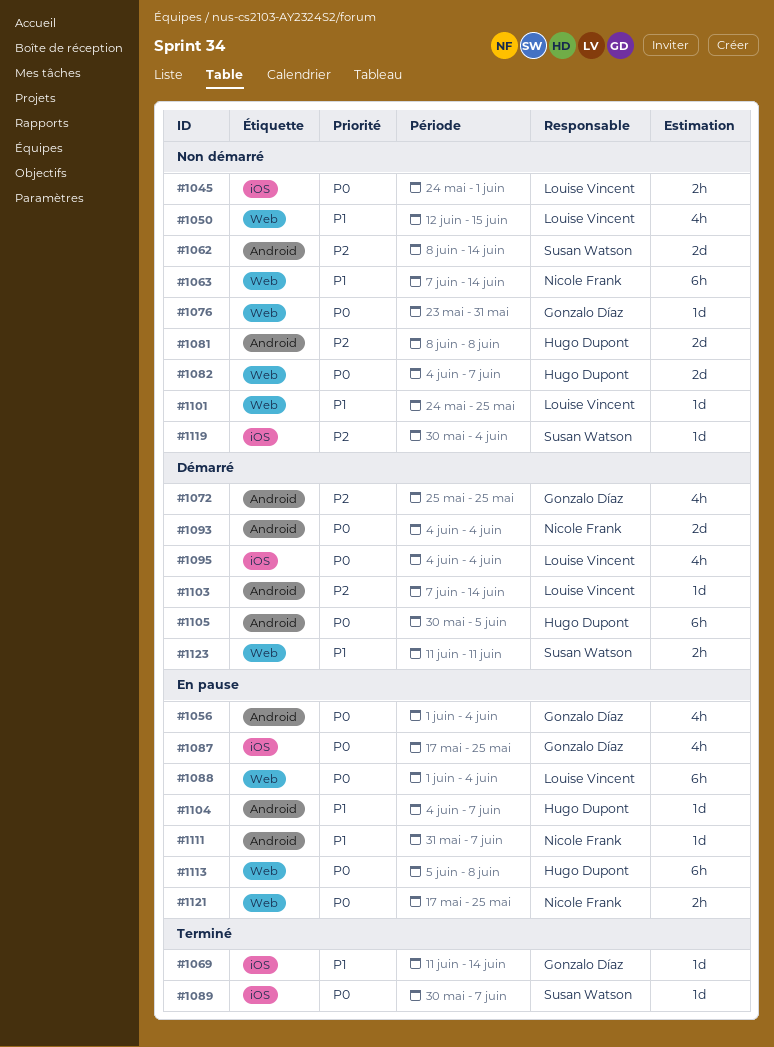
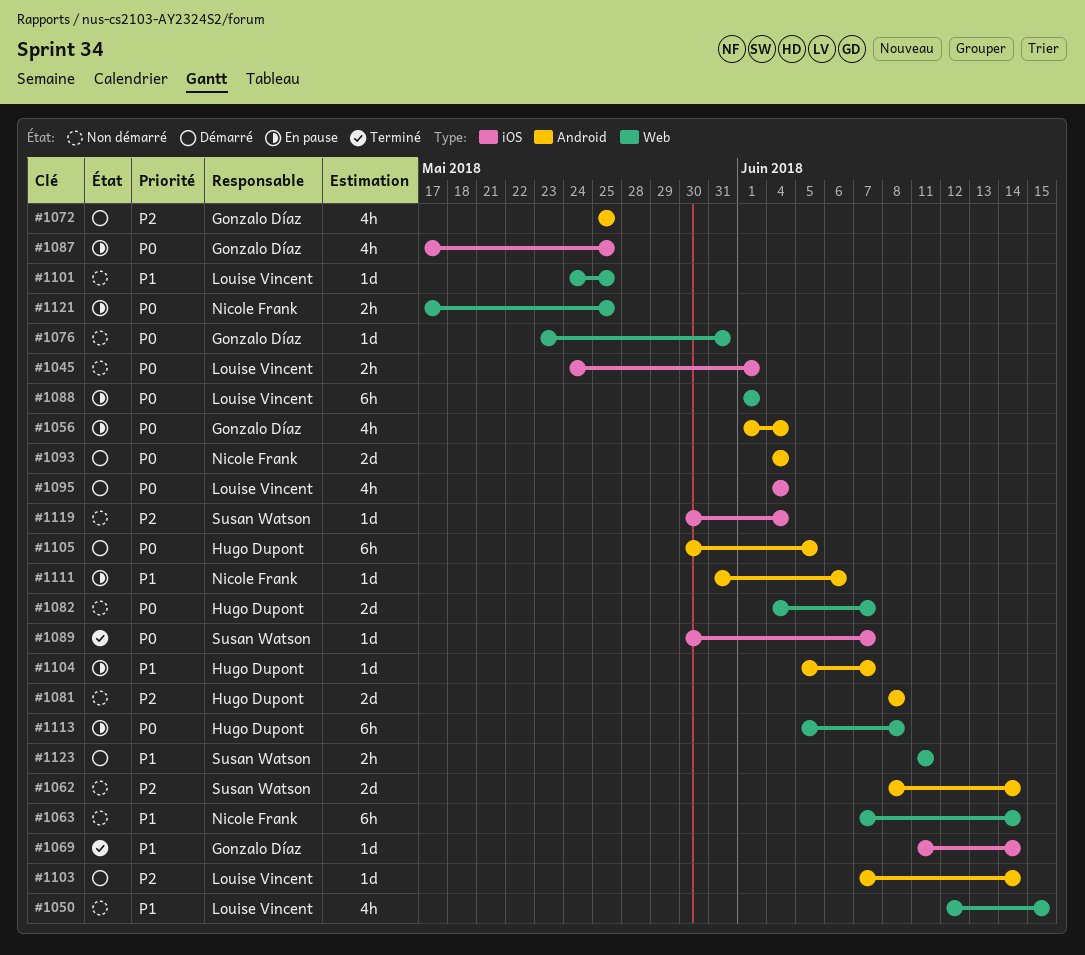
#1088, due: Jun 4 -> Jun 1
#1104, start: Jun 4 -> Jun 5
#1111, due: Jun 7 -> Jun 6

